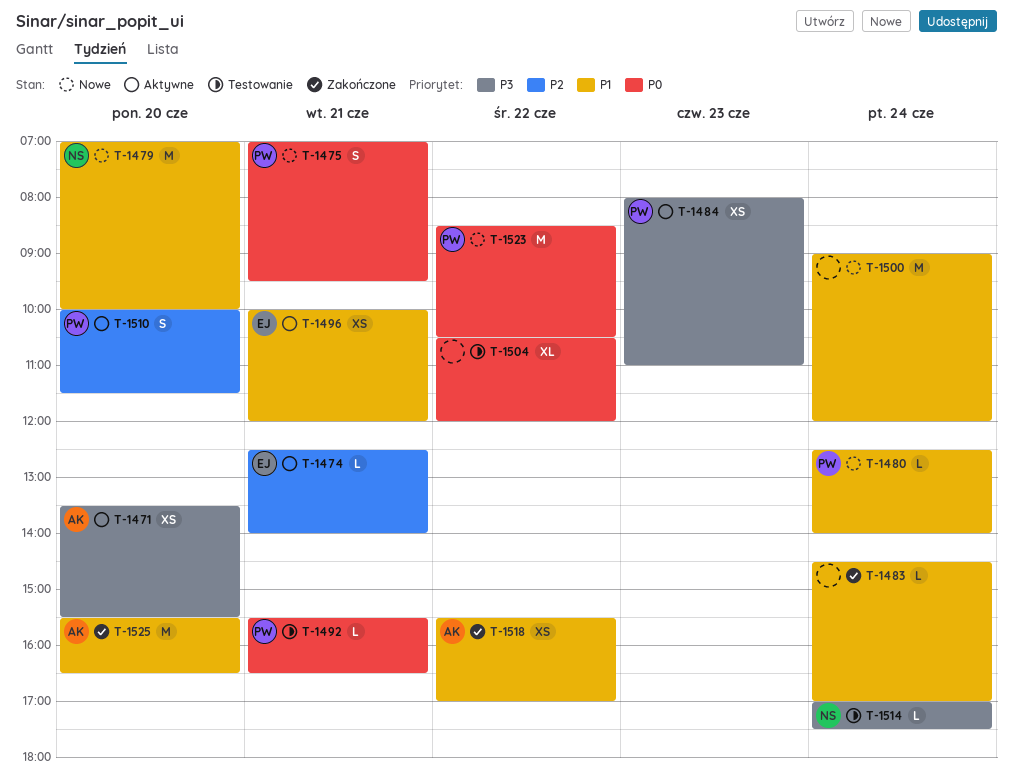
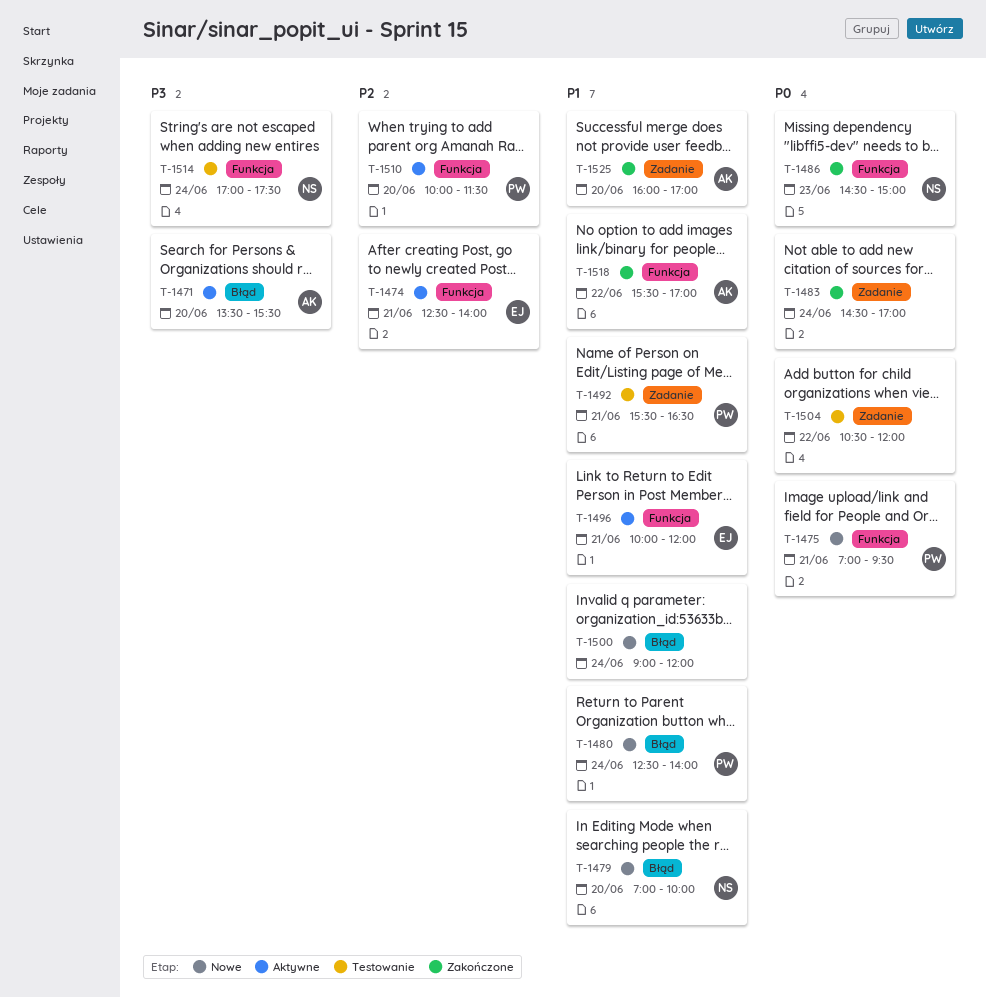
T-1483, priority: P1 -> P0
T-1484: present -> none
T-1486: none -> present
T-1492, priority: P0 -> P1
T-1523: present -> none
T-1525, begins: 15:30 -> 16:00
T-1525, ends: 16:30 -> 17:00

